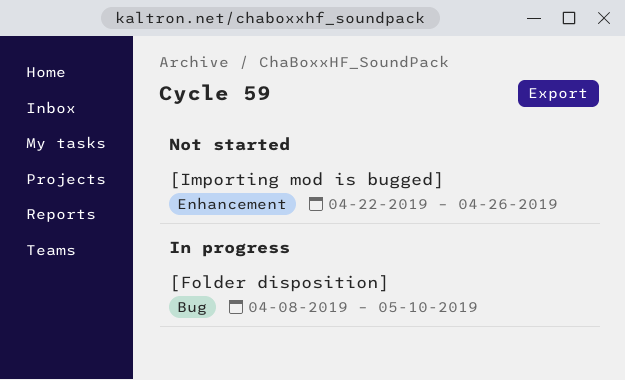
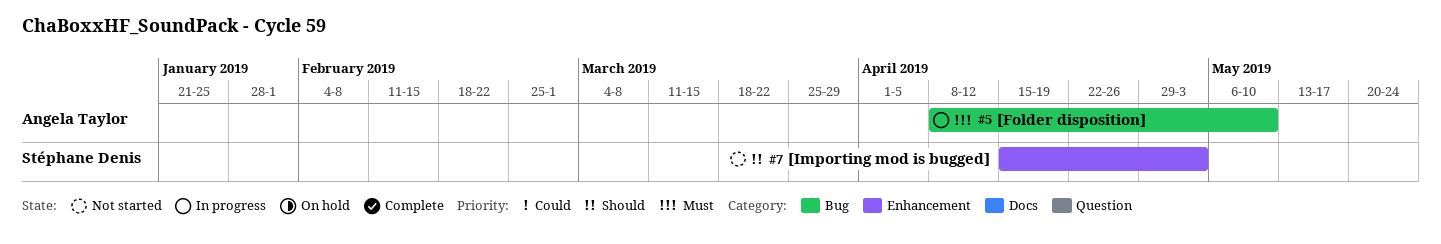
[Importing mod is bugged], start: Apr 22 -> Apr 15
[Importing mod is bugged], due: Apr 26 -> May 3

